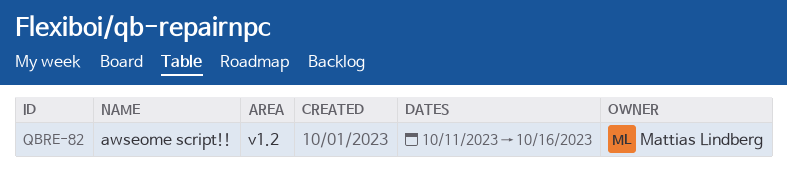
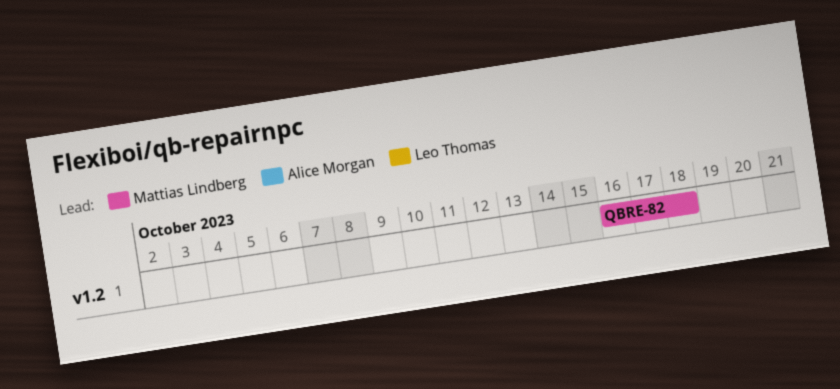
QBRE-82, start: Oct 11 -> Oct 16
QBRE-82, due: Oct 16 -> Oct 18

